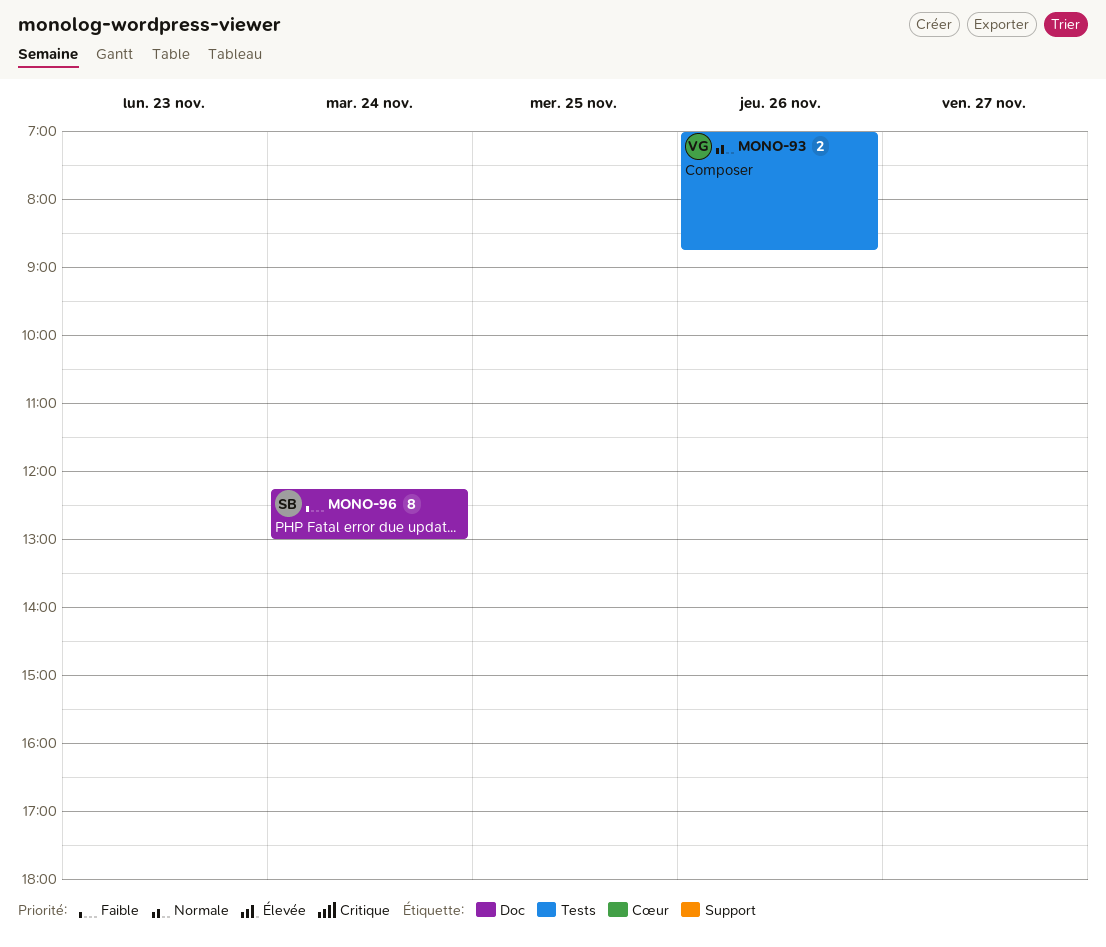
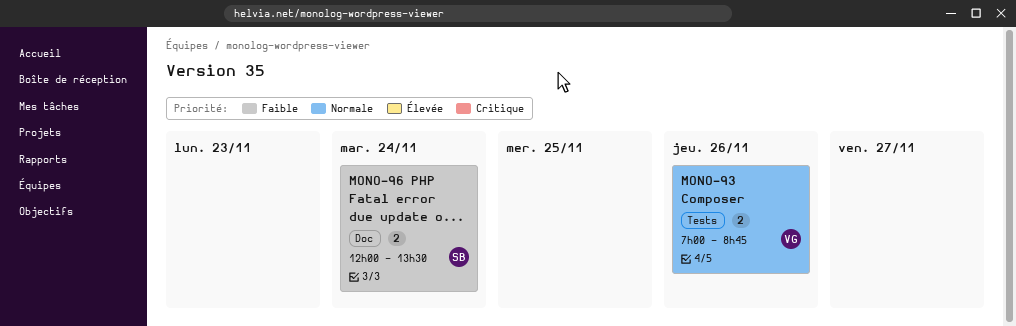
MONO-96, estimate: 8 -> 2
MONO-96, begins: 12:15 -> 12:00
MONO-96, ends: 13:00 -> 13:30

